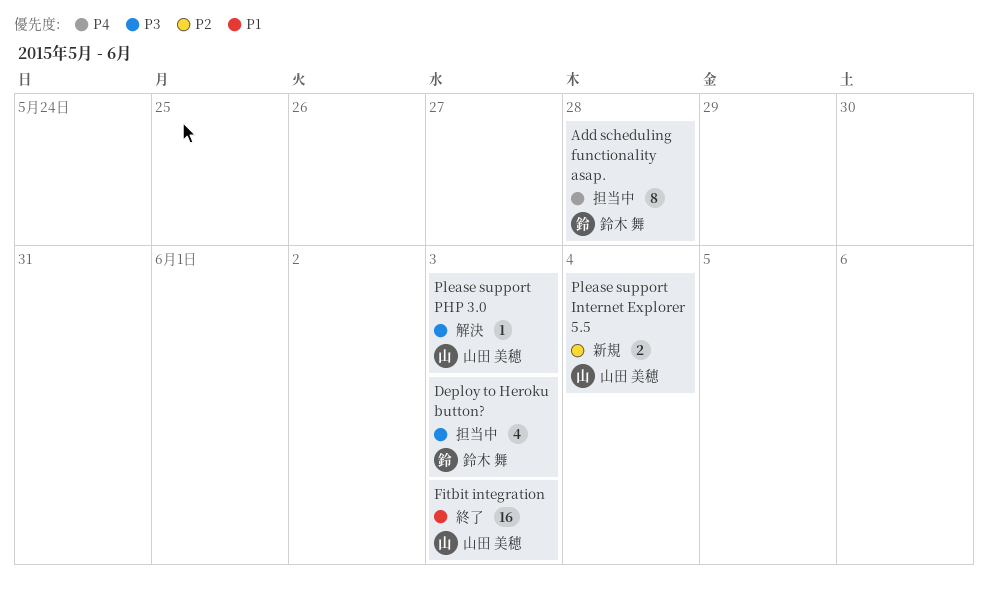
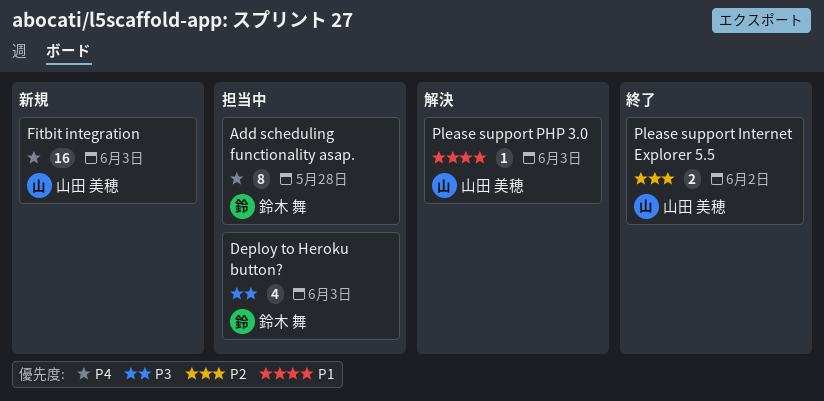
Fitbit integration, status: 終了 -> 新規
Fitbit integration, priority: P1 -> P4
Please support Internet Explorer 5.5, status: 新規 -> 終了
Please support Internet Explorer 5.5, due: Jun 4 -> Jun 2
Please support PHP 3.0, priority: P3 -> P1

